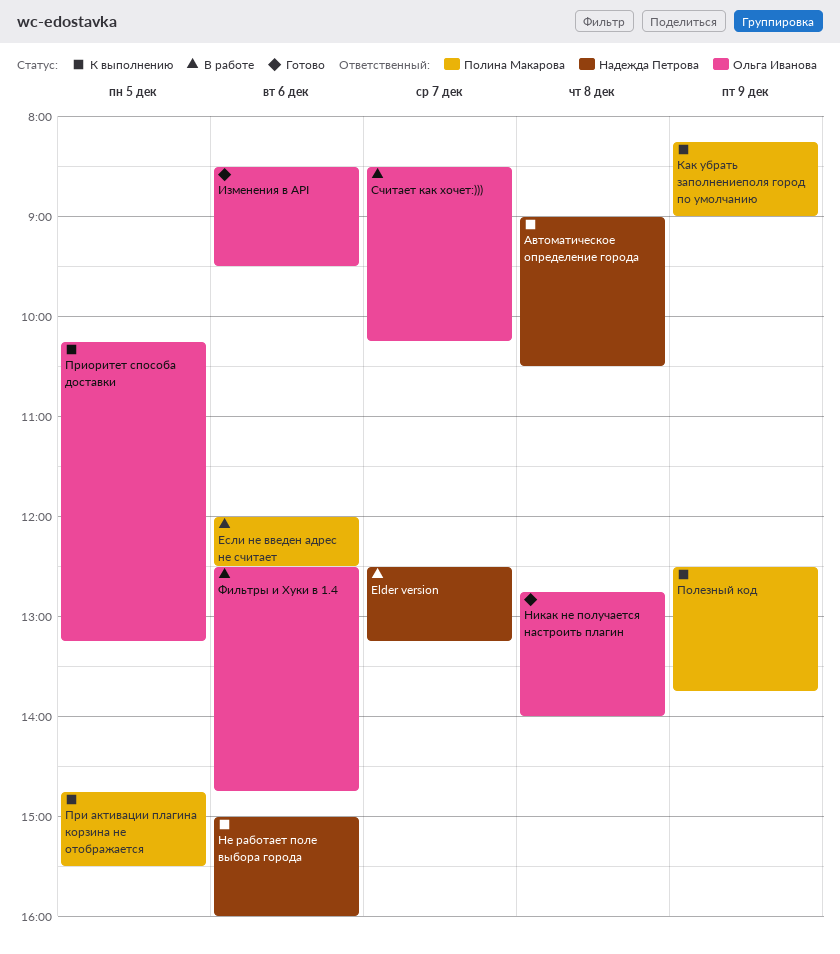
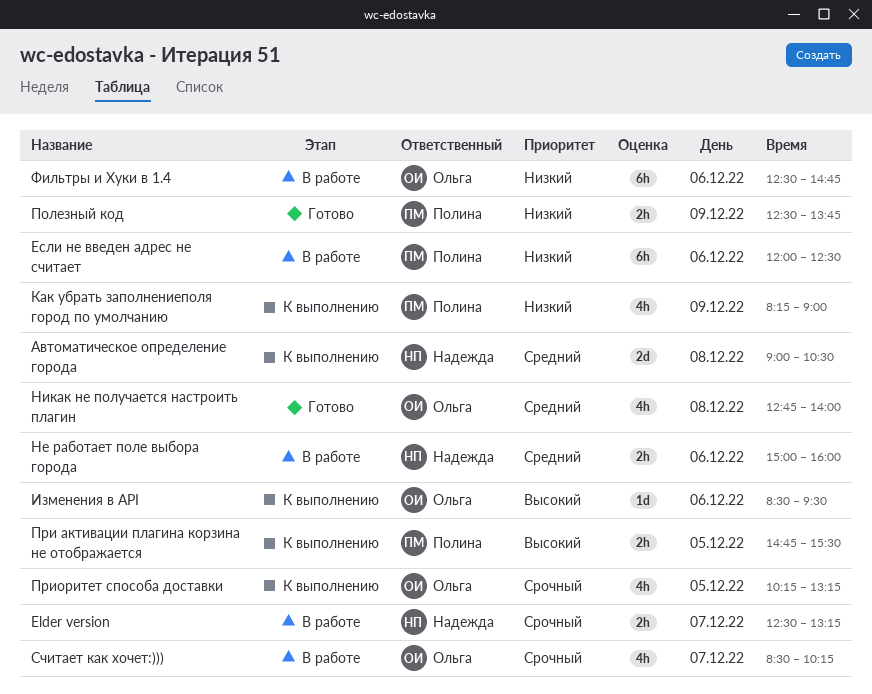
Изменения в API, status: Готово -> К выполнению
Не работает поле выбора города, status: К выполнению -> В работе
Полезный код, status: К выполнению -> Готово

